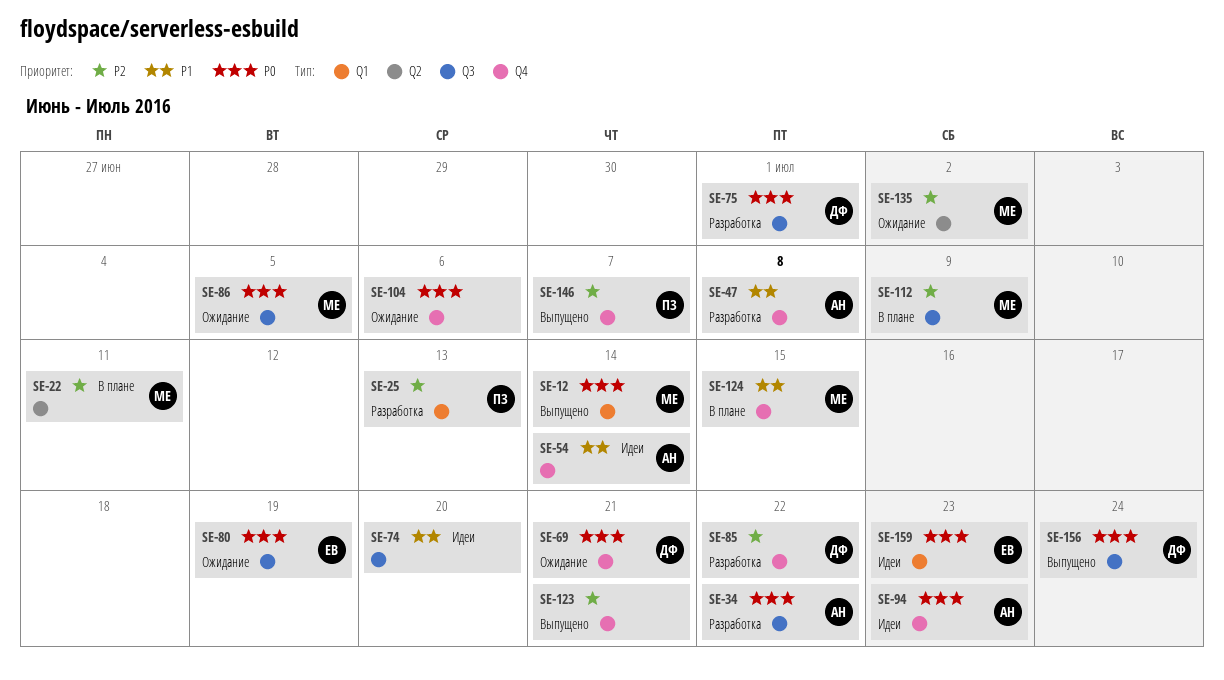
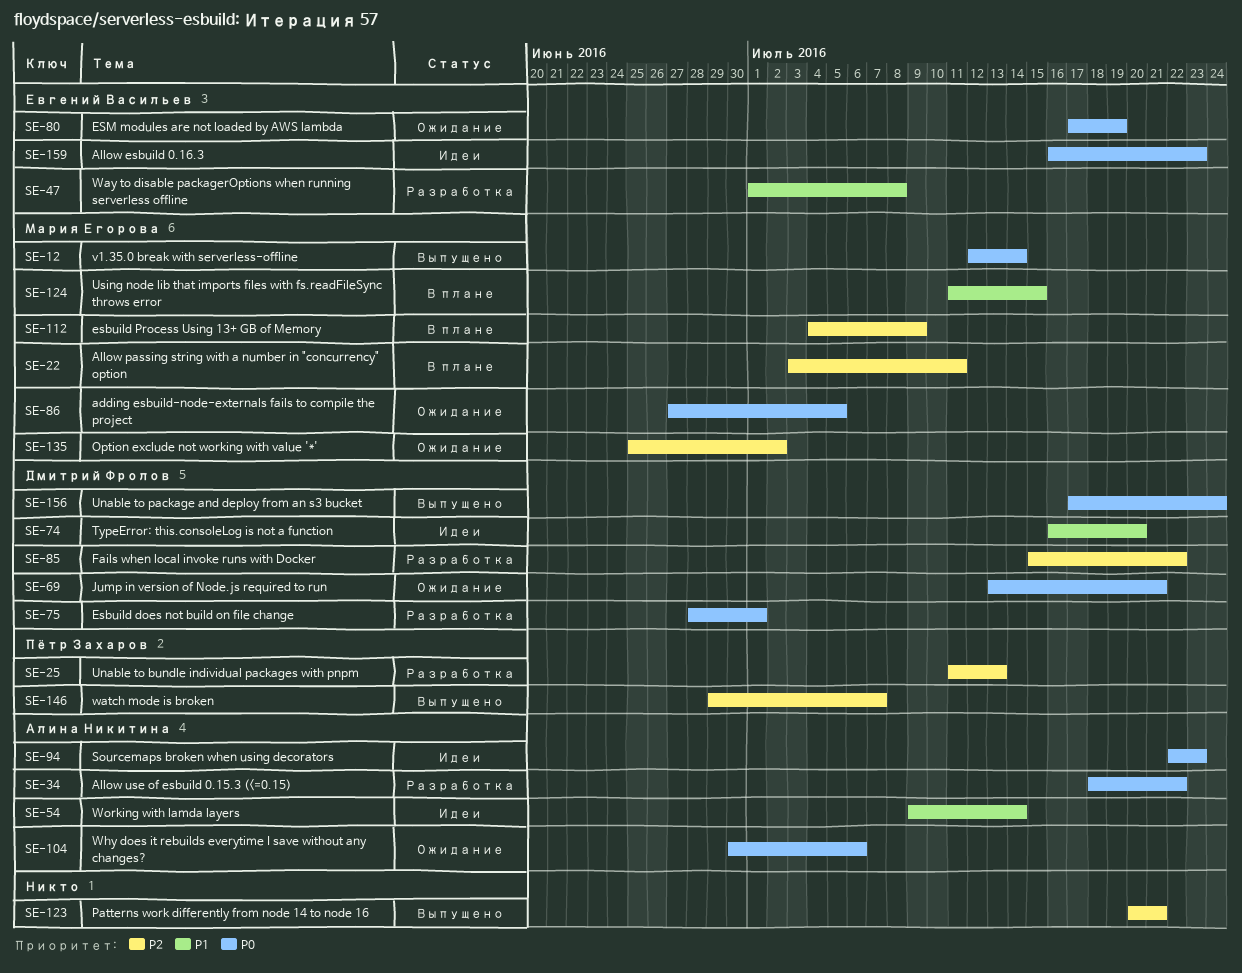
SE-47, owner: Алина Никитина -> Евгений Васильев
SE-74, owner: none -> Дмитрий Фролов
SE-104, owner: none -> Алина Никитина

